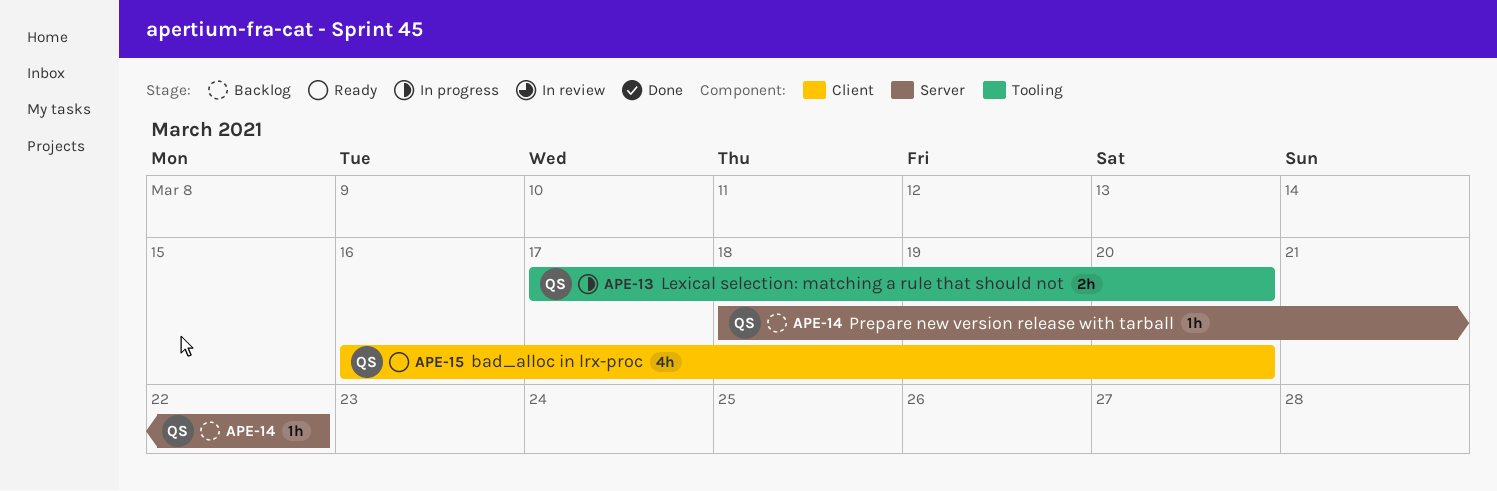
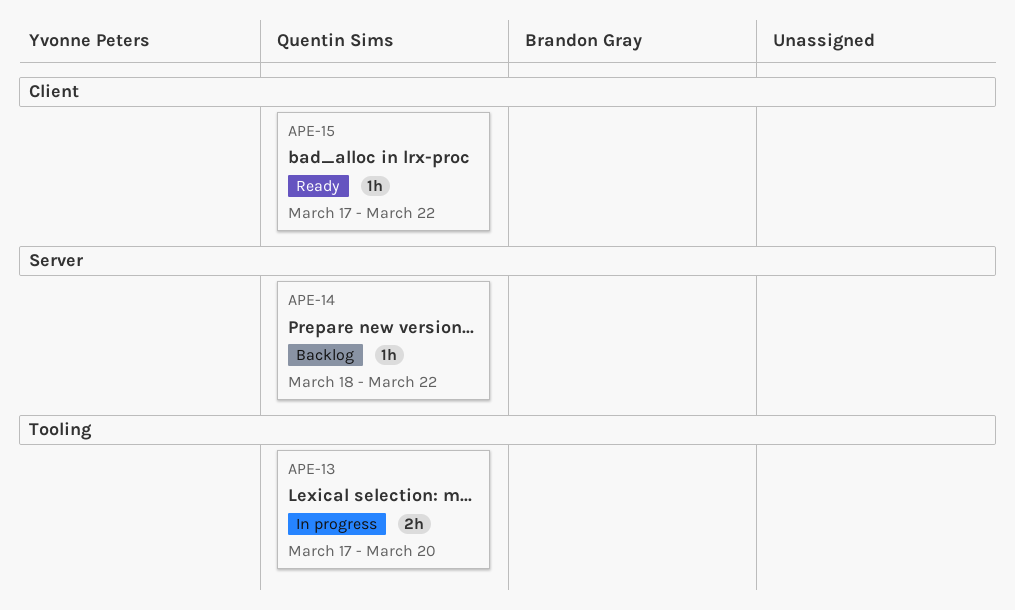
APE-15, estimate: 4h -> 1h
APE-15, start: Mar 16 -> Mar 17
APE-15, due: Mar 20 -> Mar 22

